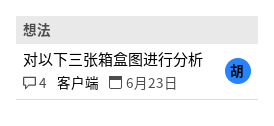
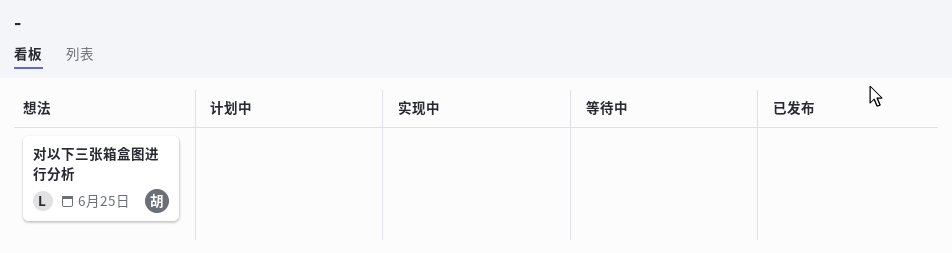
对以下三张箱盒图进行分析, due: Jun 23 -> Jun 25

